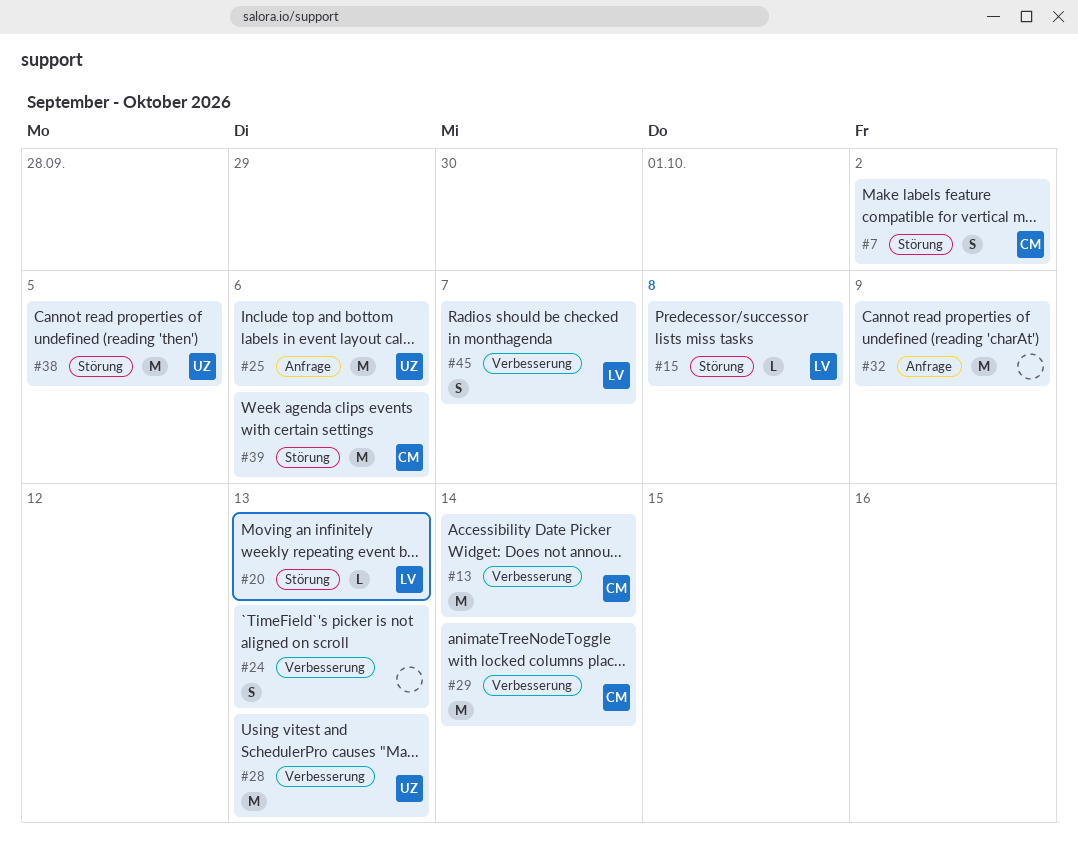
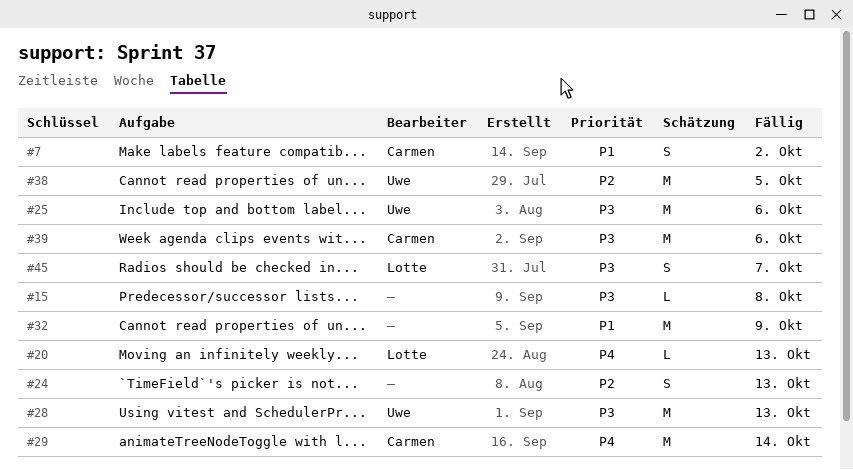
#13: present -> none
#15, owner: Lotte -> none

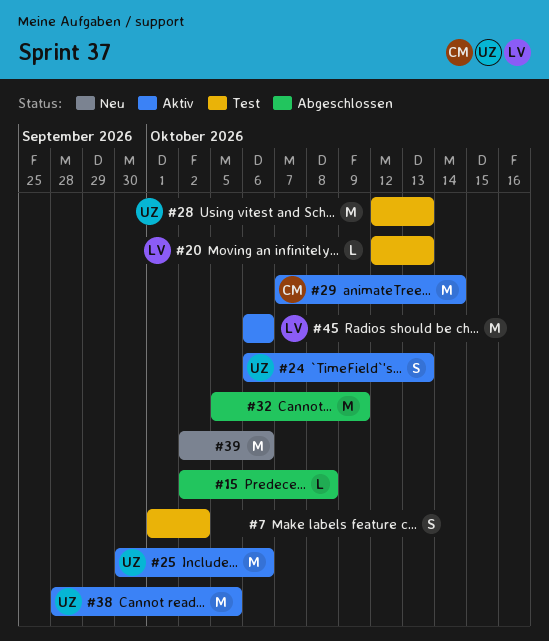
#7, owner: Carmen -> none
#24, owner: none -> Uwe
#39, owner: Carmen -> none
#45, estimate: S -> M
#45, due: Oct 7 -> Oct 6

